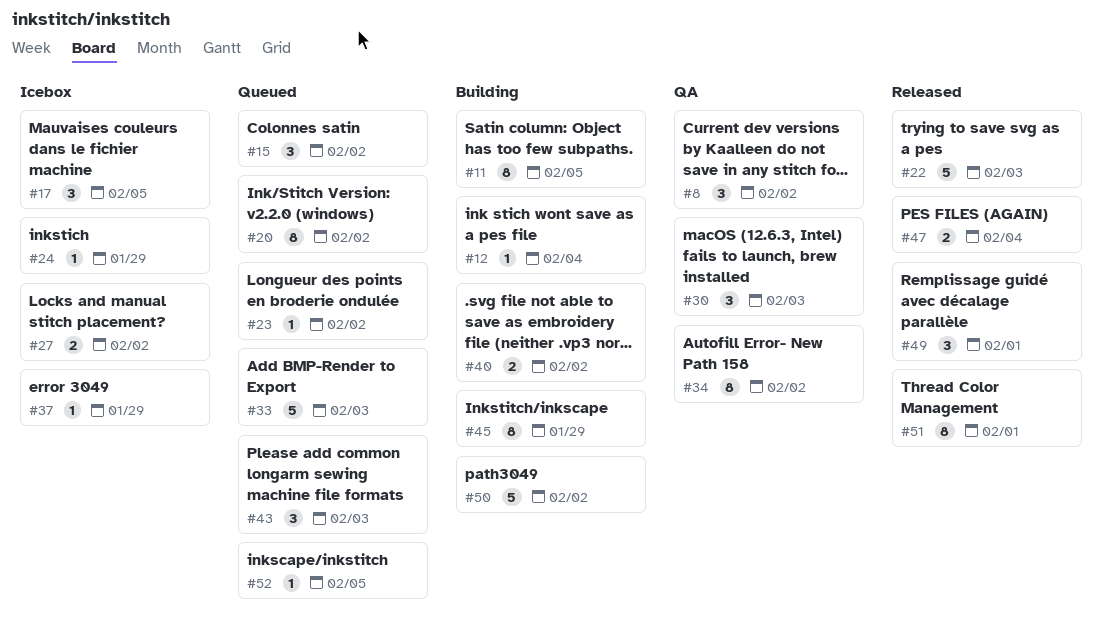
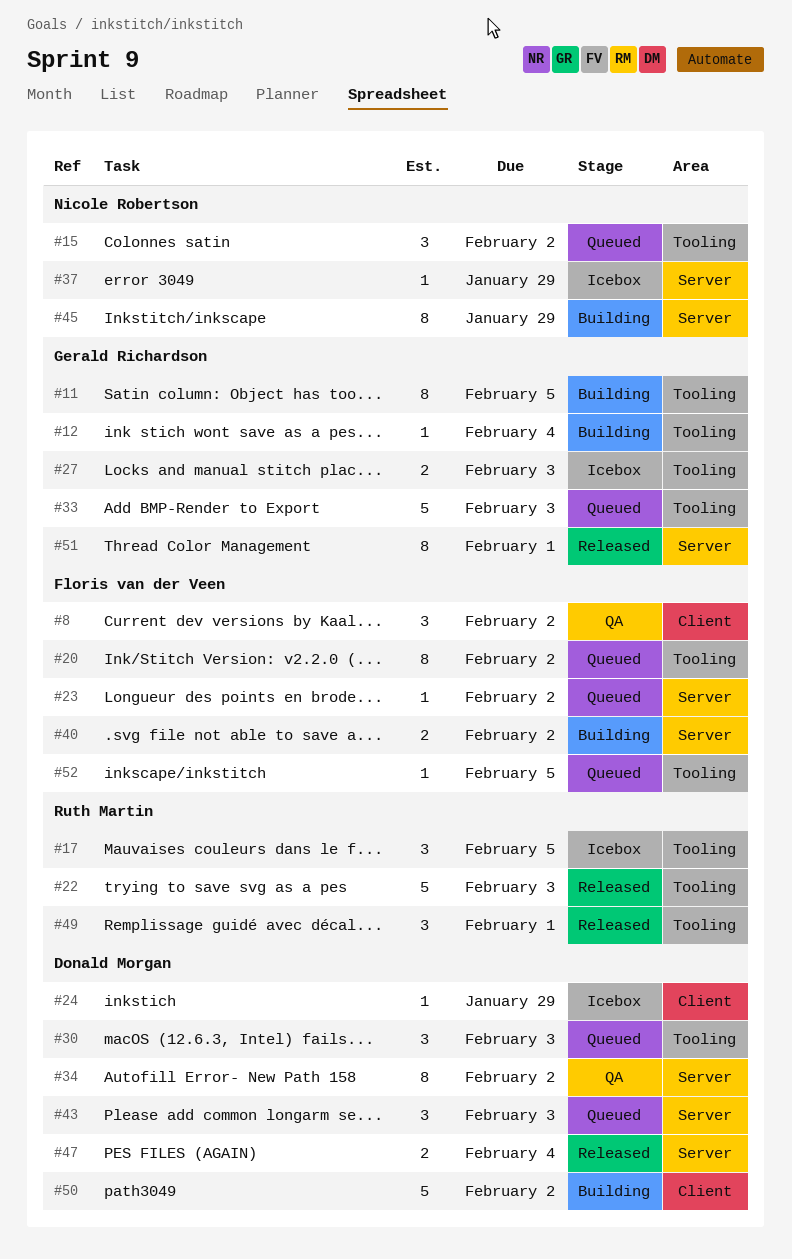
#27, due: Feb 2 -> Feb 3
#30, status: QA -> Queued

